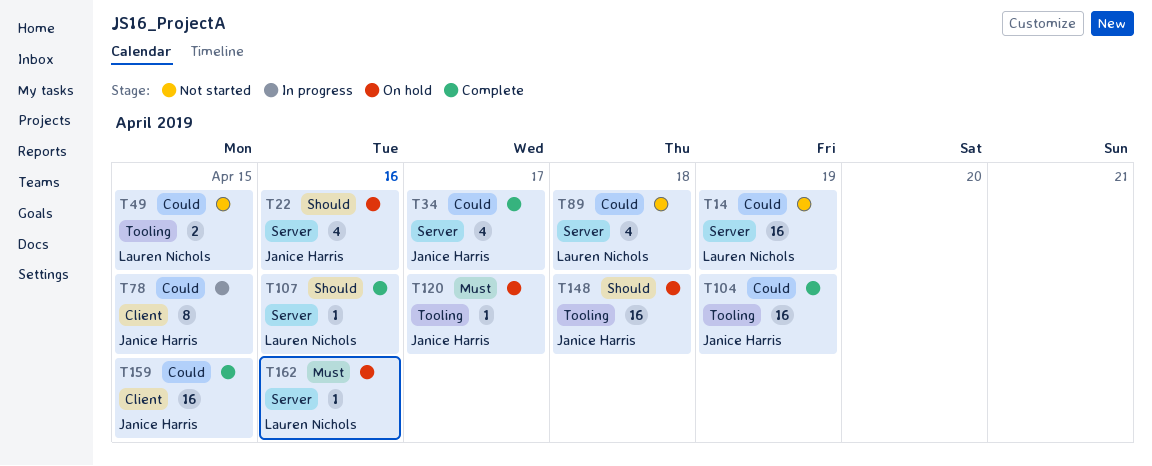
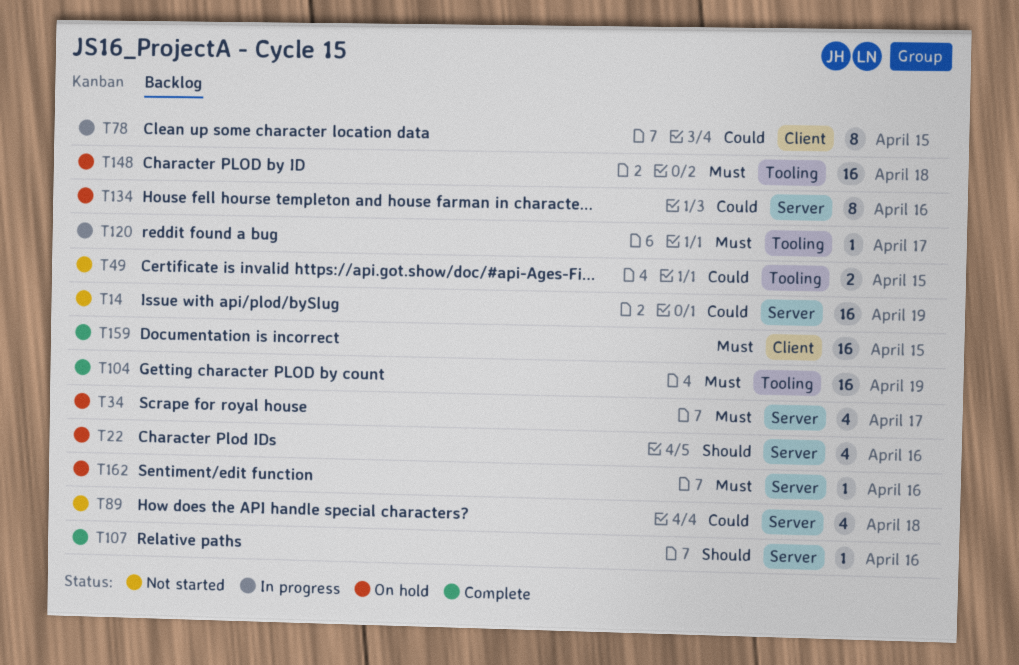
T34, status: Complete -> On hold
T34, priority: Could -> Must
T104, priority: Could -> Must
T120, status: On hold -> In progress
T134: none -> present
T148, priority: Should -> Must
T159, priority: Could -> Must

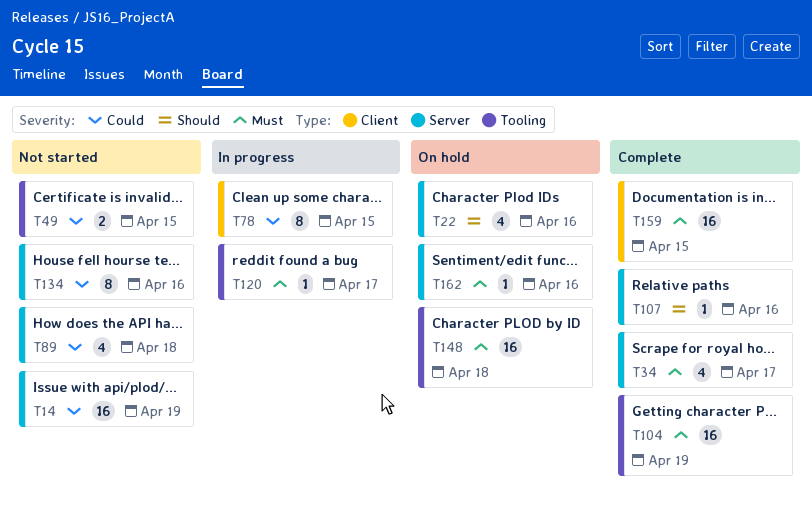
T34, status: On hold -> Complete
T134, status: On hold -> Not started

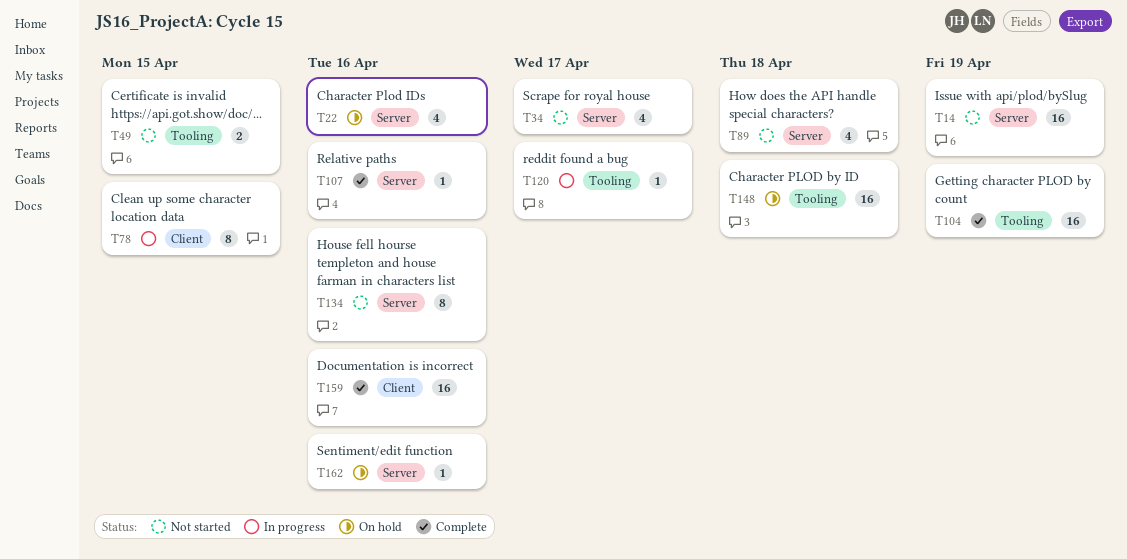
T34, status: Complete -> Not started
T159, due: Apr 15 -> Apr 16

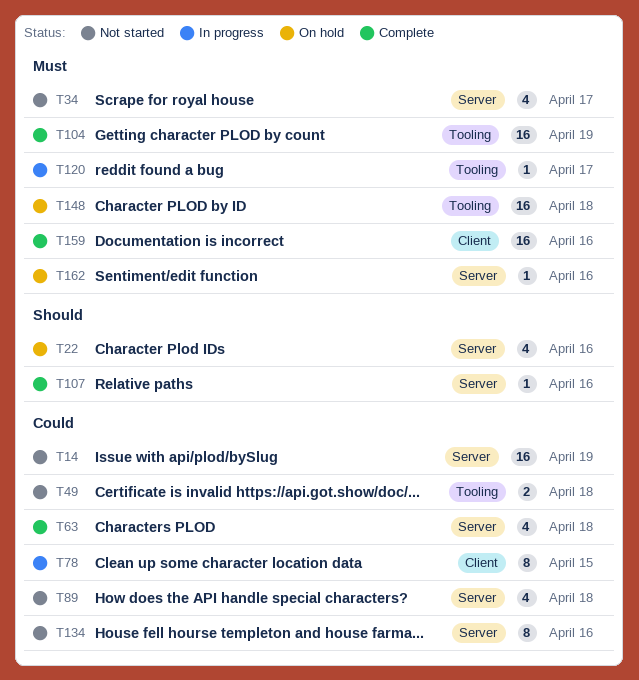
T49, due: Apr 15 -> Apr 18
T63: none -> present

